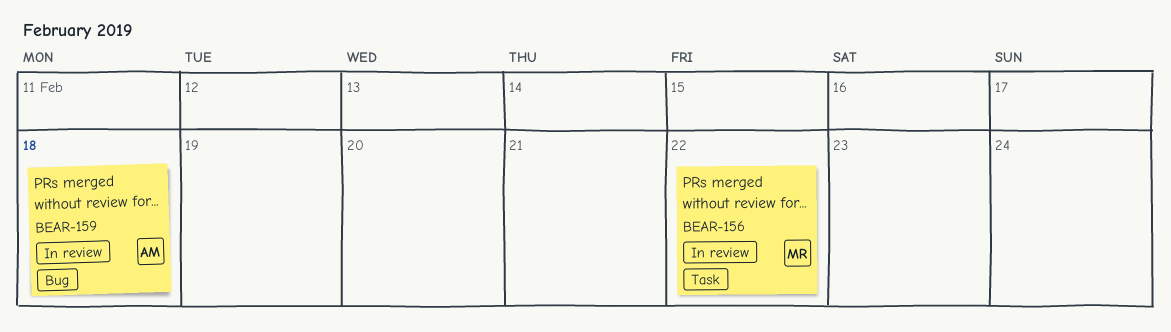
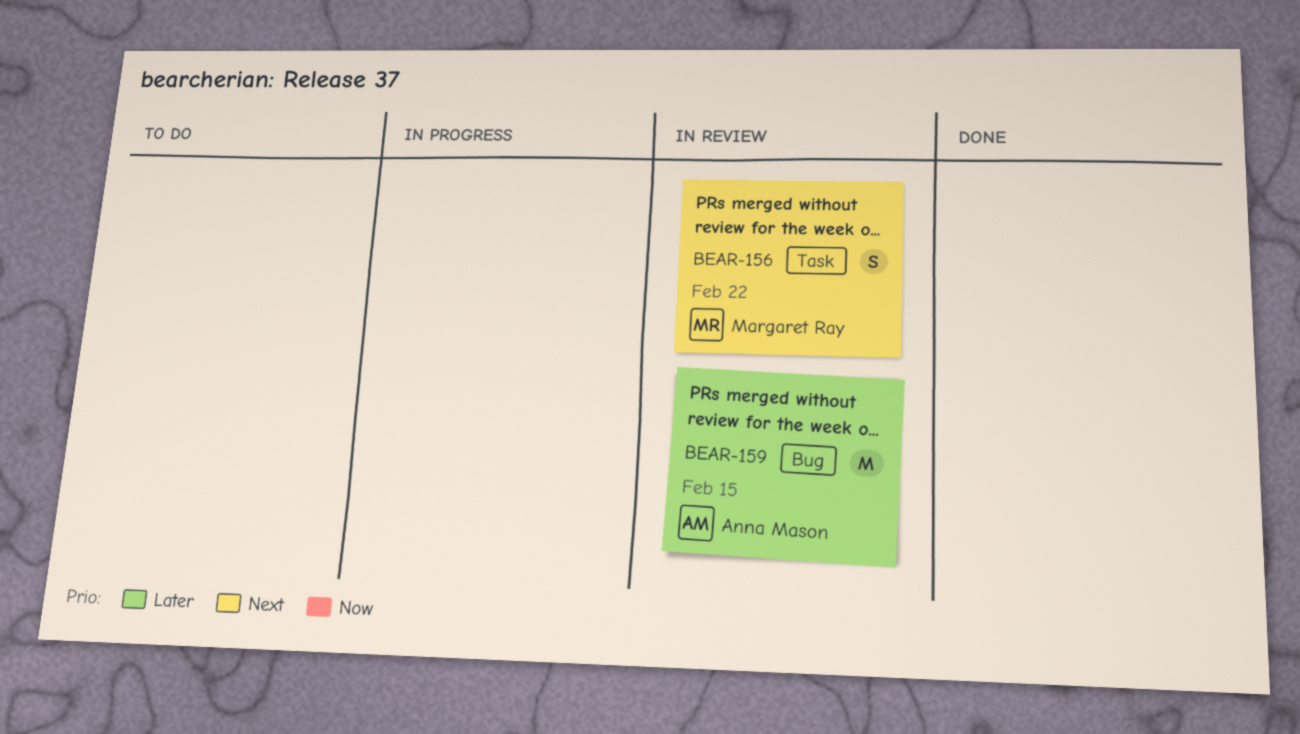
BEAR-159, due: Feb 18 -> Feb 15

